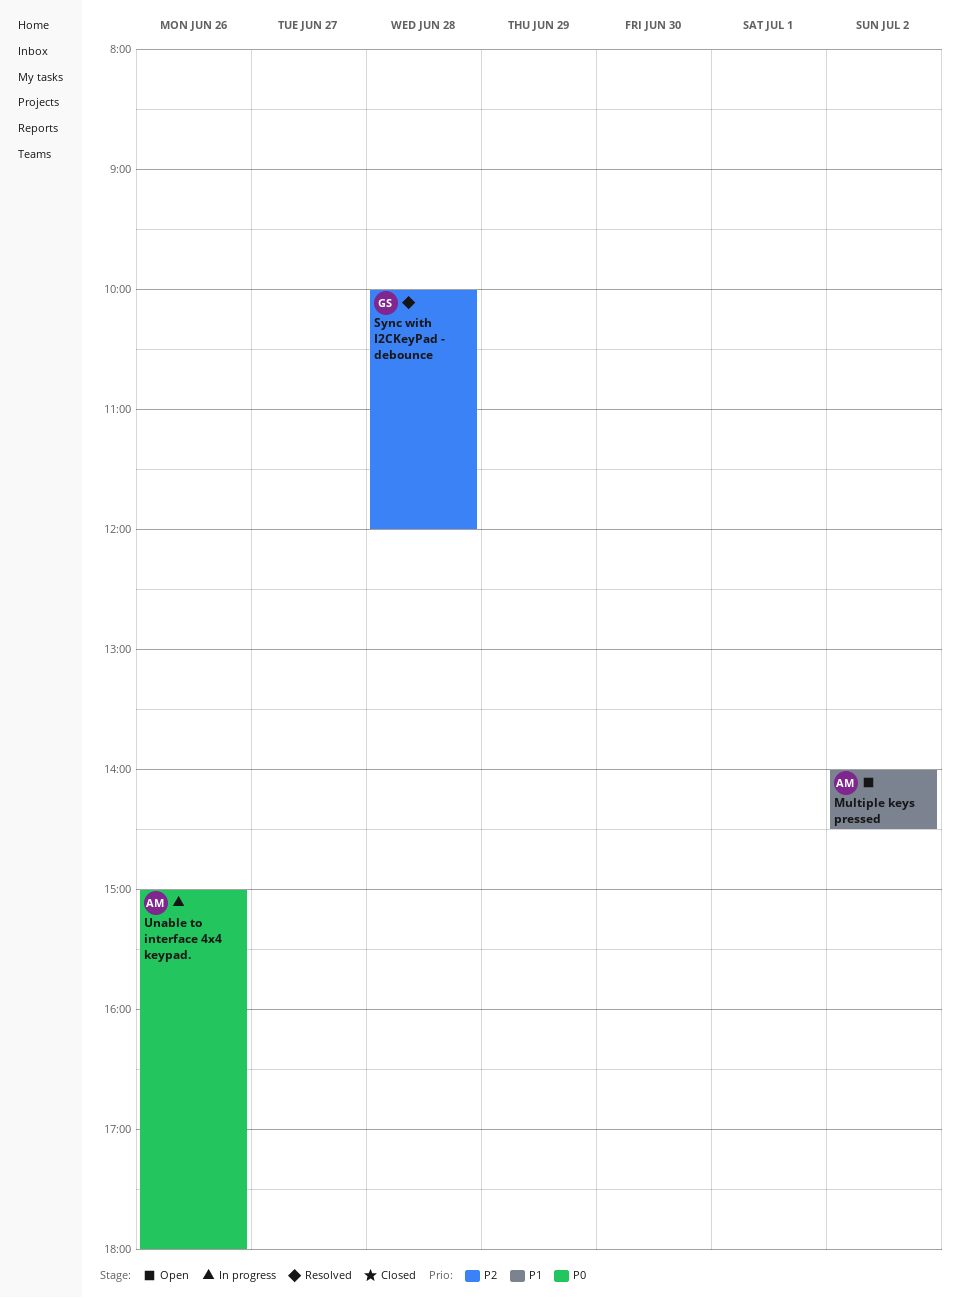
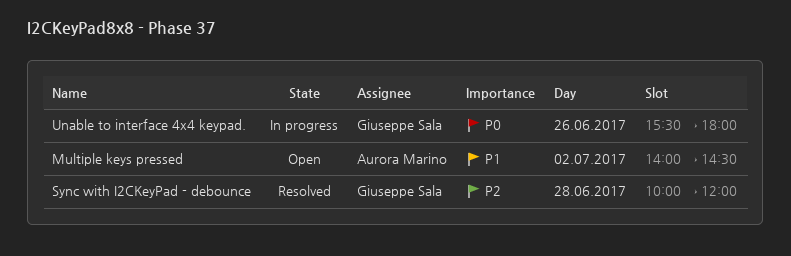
Unable to interface 4x4 keypad., owner: Aurora Marino -> Giuseppe Sala
Unable to interface 4x4 keypad., begins: 15:00 -> 15:30

